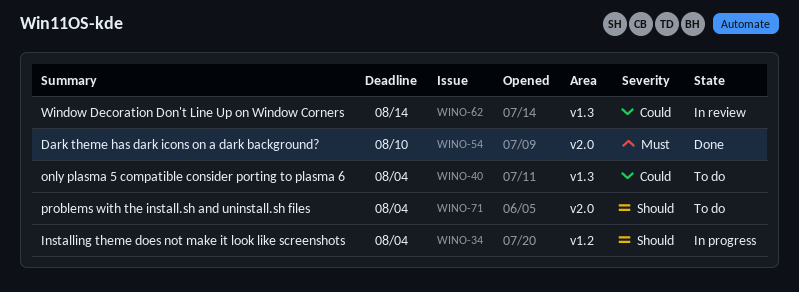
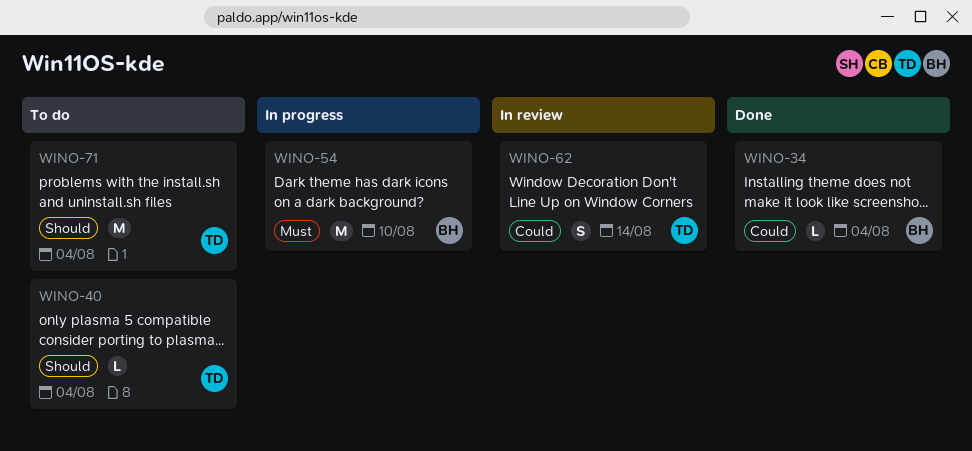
WINO-34, status: In progress -> Done
WINO-34, priority: Should -> Could
WINO-40, priority: Could -> Should
WINO-54, status: Done -> In progress

